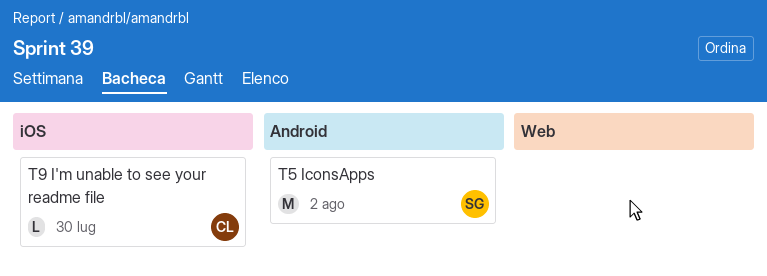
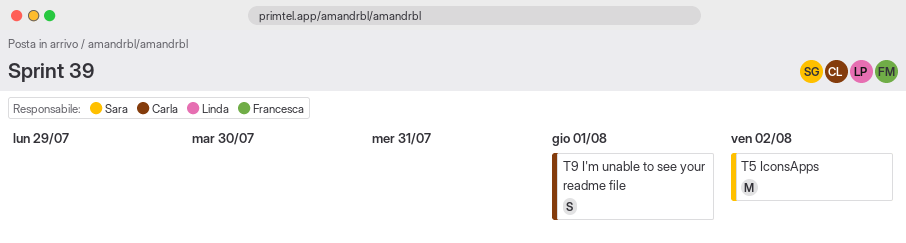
T9, estimate: L -> S
T9, due: Jul 30 -> Aug 1

